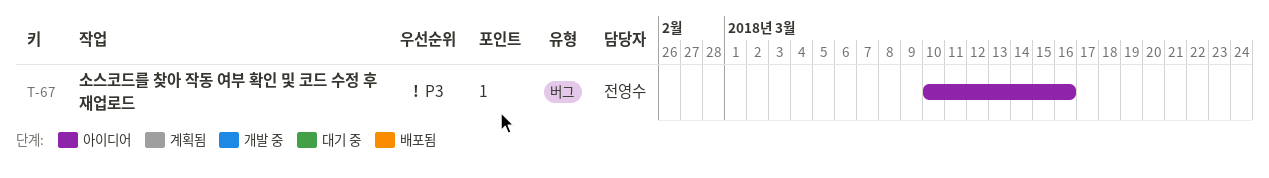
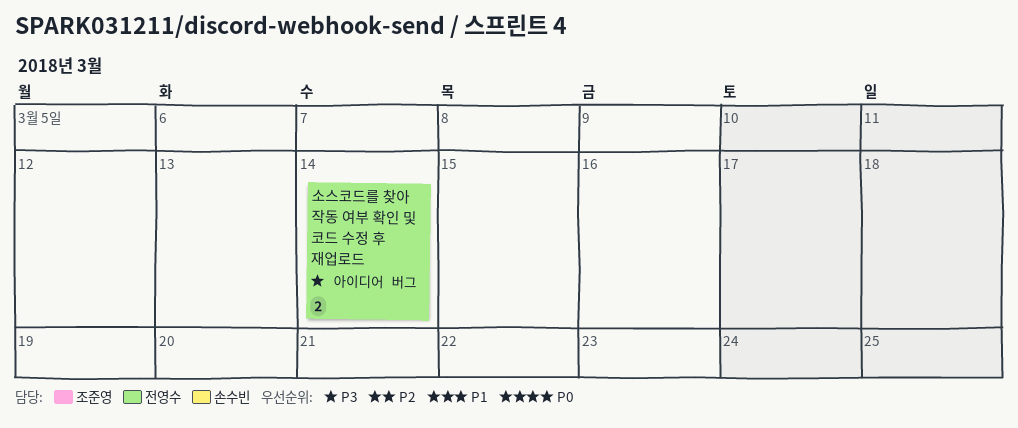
소스코드를 찾아 작동 여부 확인 및 코드 수정 후 재업로드, estimate: 1 -> 2
소스코드를 찾아 작동 여부 확인 및 코드 수정 후 재업로드, due: Mar 16 -> Mar 14

